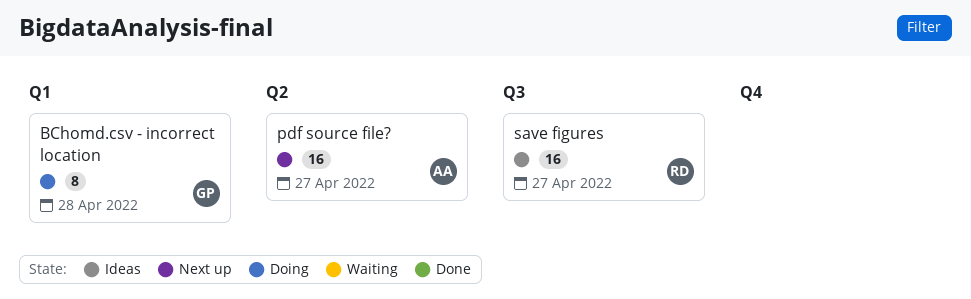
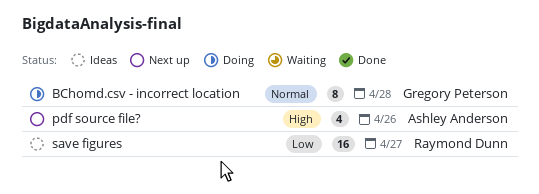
pdf source file?, estimate: 16 -> 4
pdf source file?, due: Apr 27 -> Apr 26

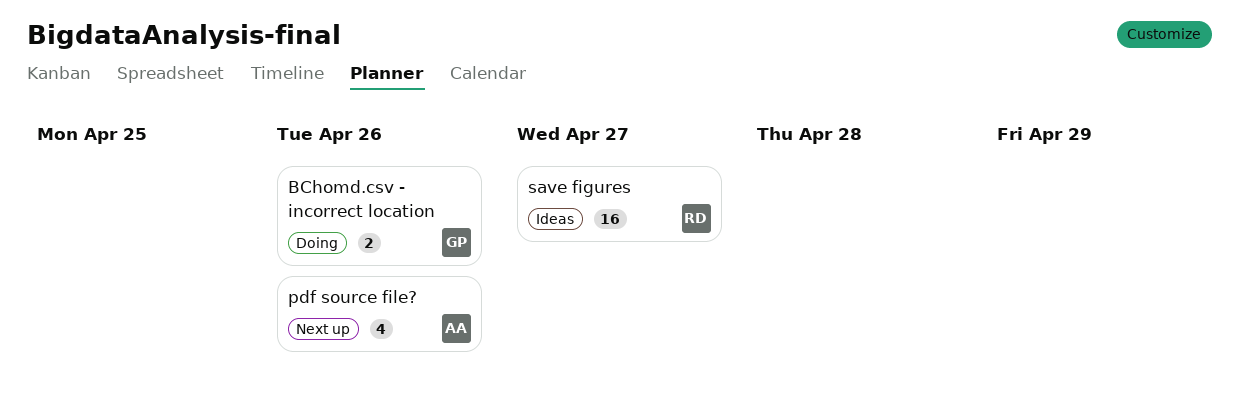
BChomd.csv - incorrect location, estimate: 8 -> 2
BChomd.csv - incorrect location, due: Apr 28 -> Apr 26

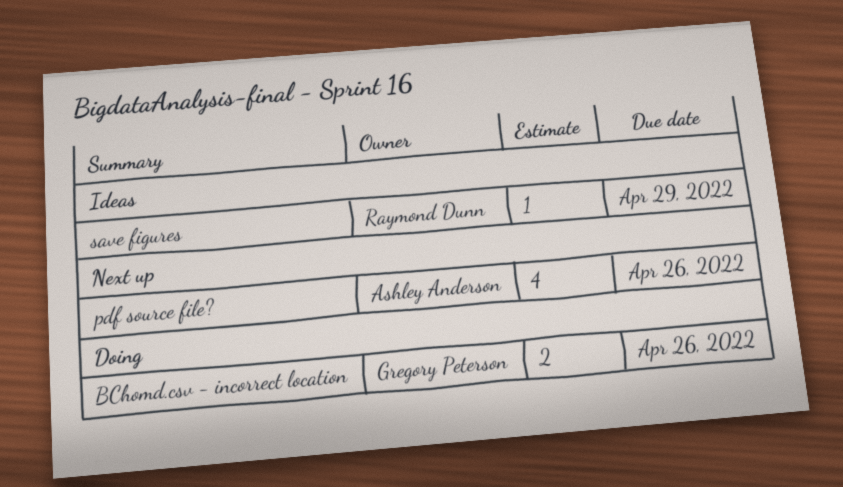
save figures, estimate: 16 -> 1
save figures, due: Apr 27 -> Apr 29

